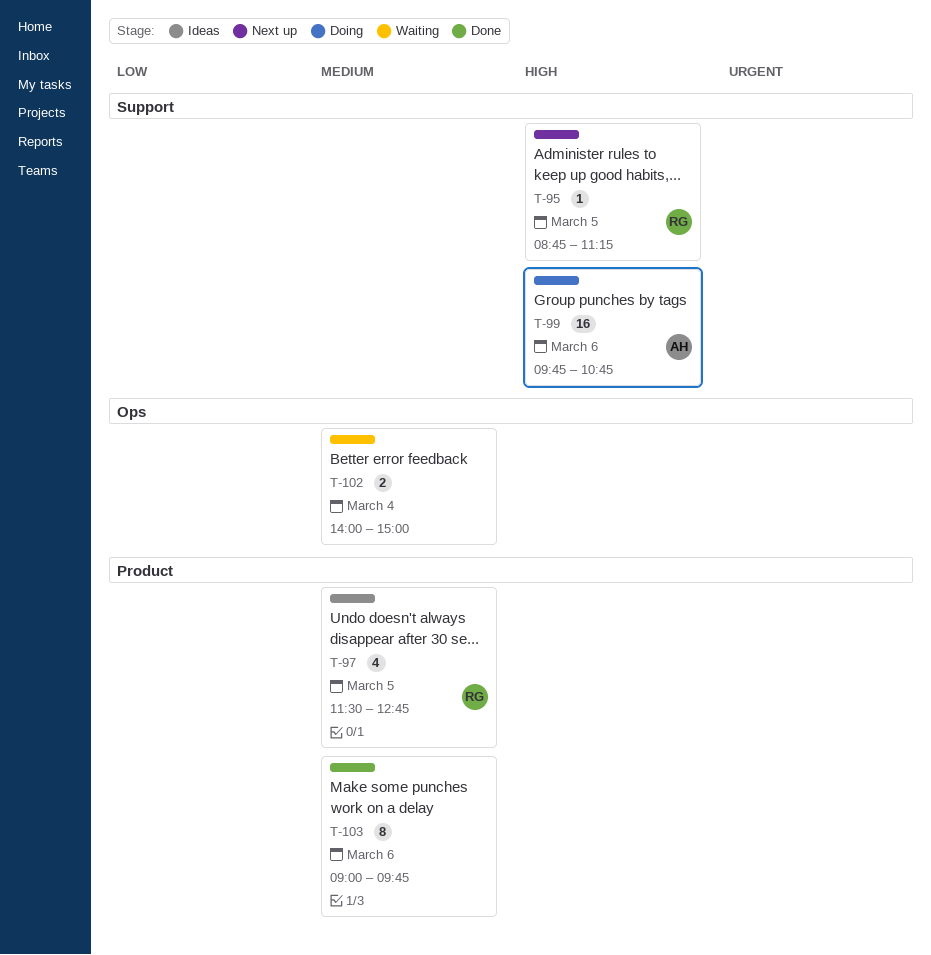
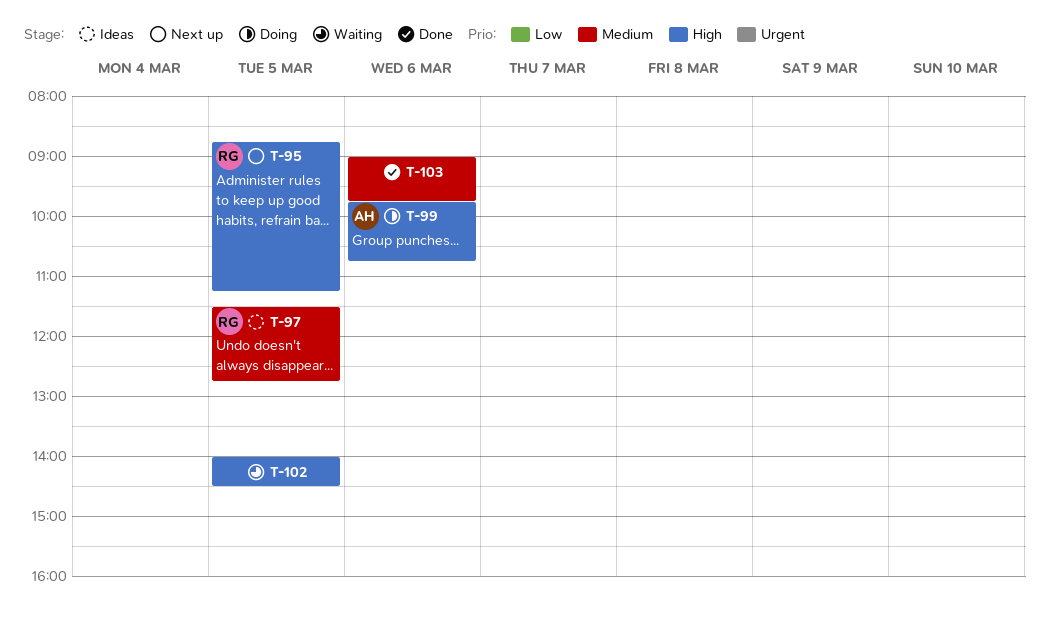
T-102, priority: Medium -> High
T-102, day: Mar 4 -> Mar 5
T-102, ends: 15:00 -> 14:30

